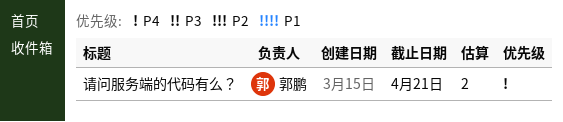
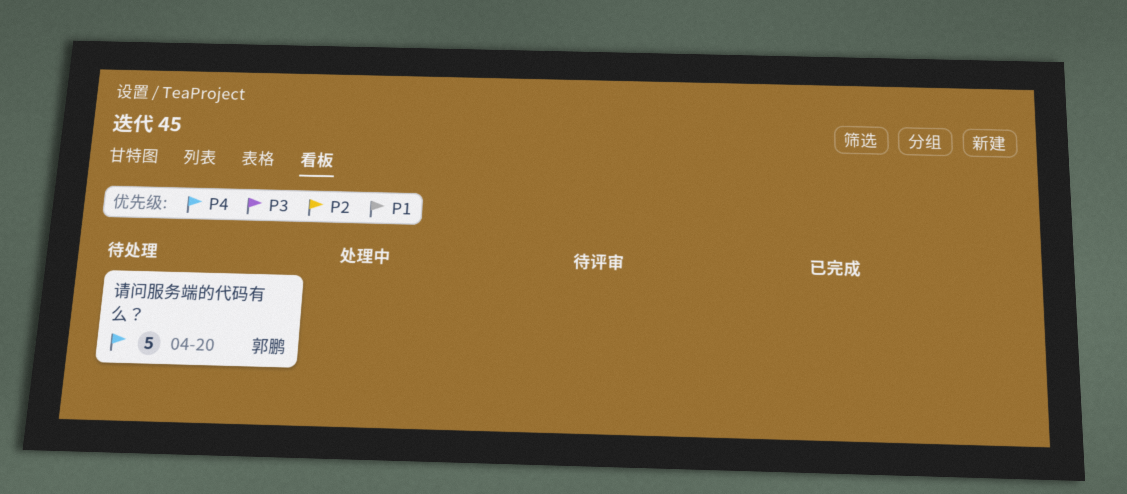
请问服务端的代码有么？, estimate: 2 -> 5
请问服务端的代码有么？, due: Apr 21 -> Apr 20

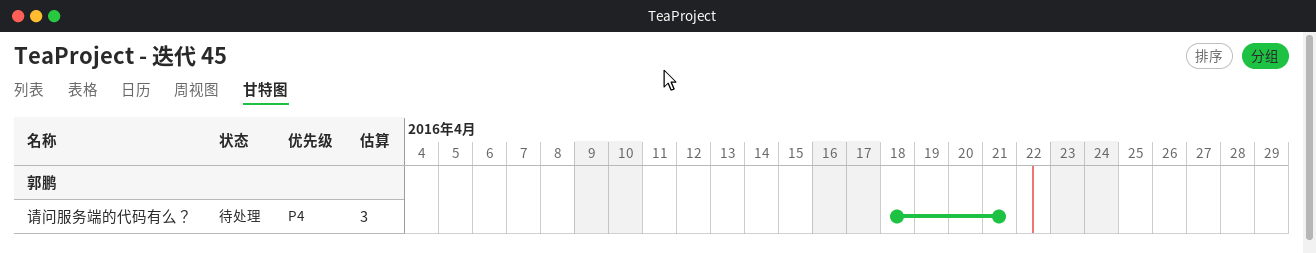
请问服务端的代码有么？, estimate: 5 -> 3
请问服务端的代码有么？, due: Apr 20 -> Apr 21

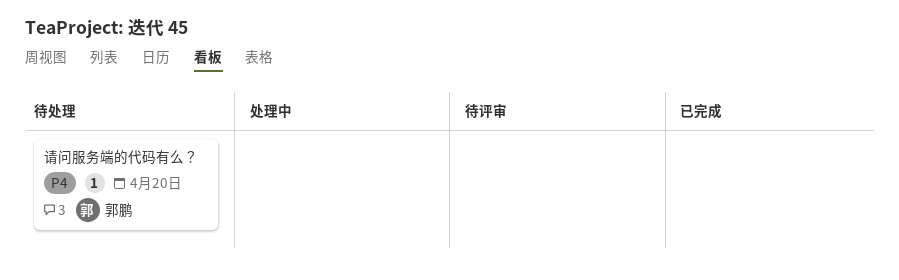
请问服务端的代码有么？, estimate: 3 -> 1
请问服务端的代码有么？, due: Apr 21 -> Apr 20

